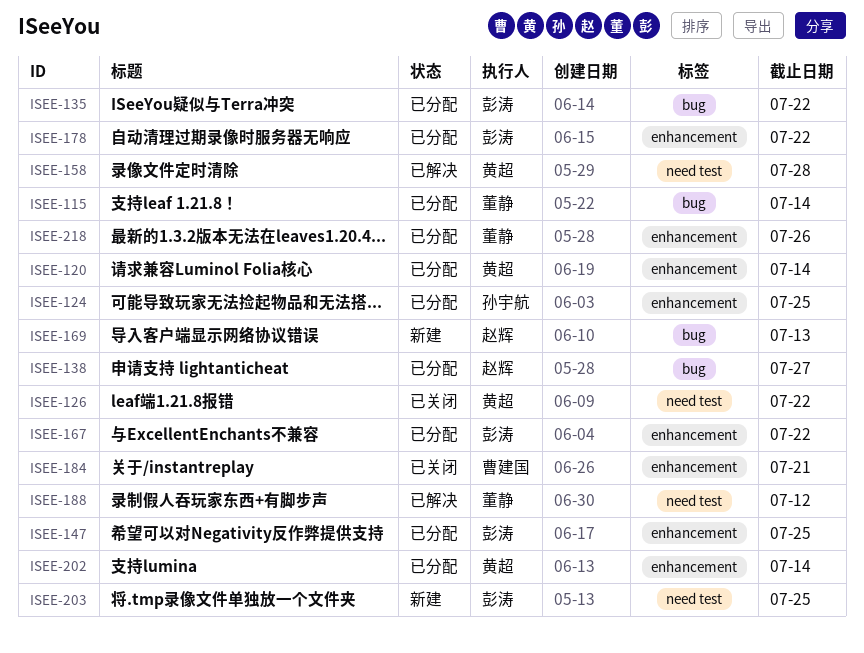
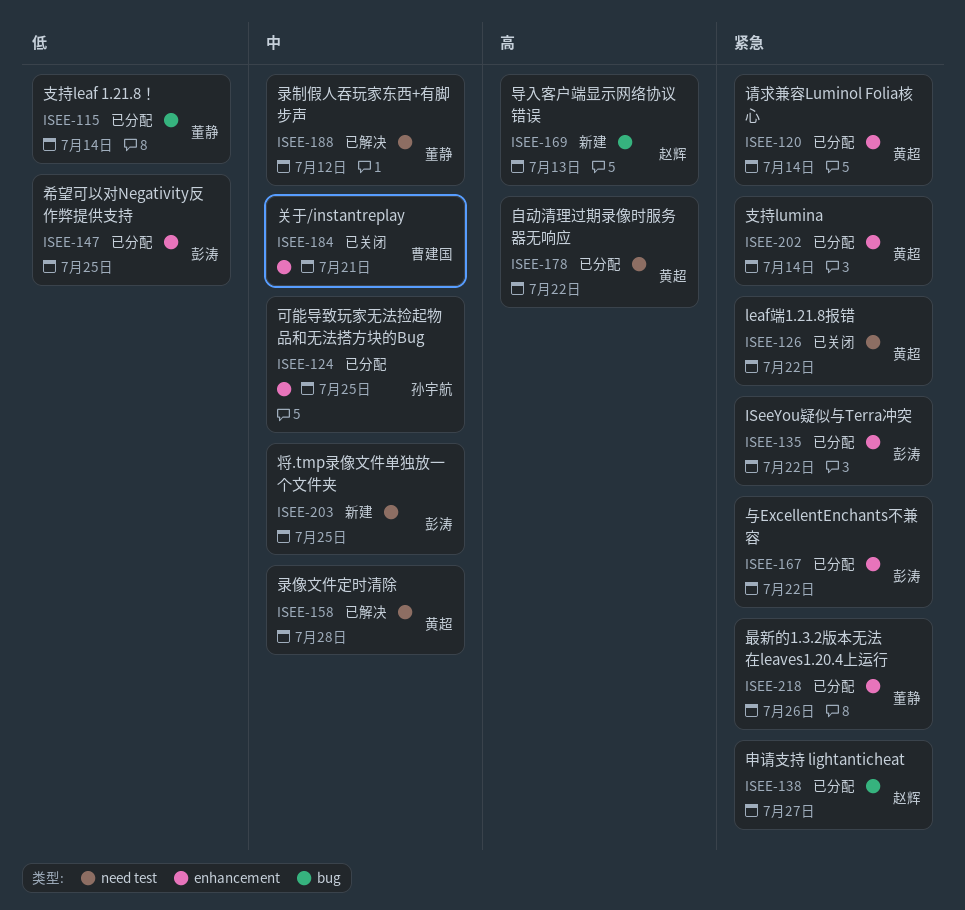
ISEE-135, label: bug -> enhancement
ISEE-178, owner: 彭涛 -> 黄超
ISEE-178, label: enhancement -> need test

